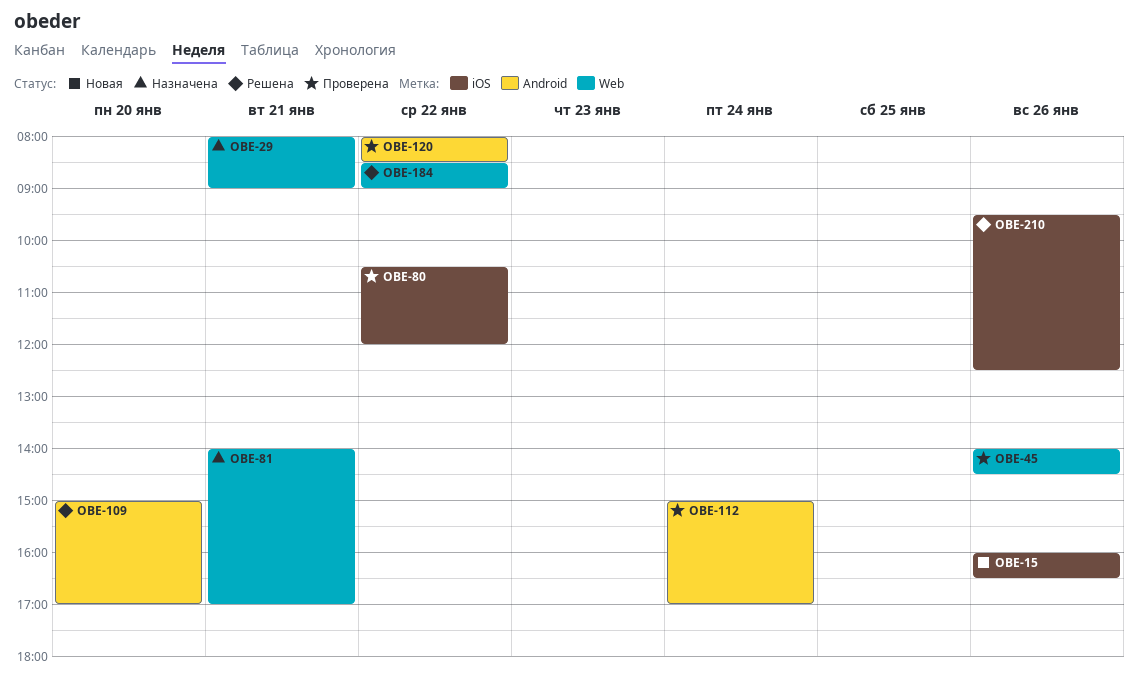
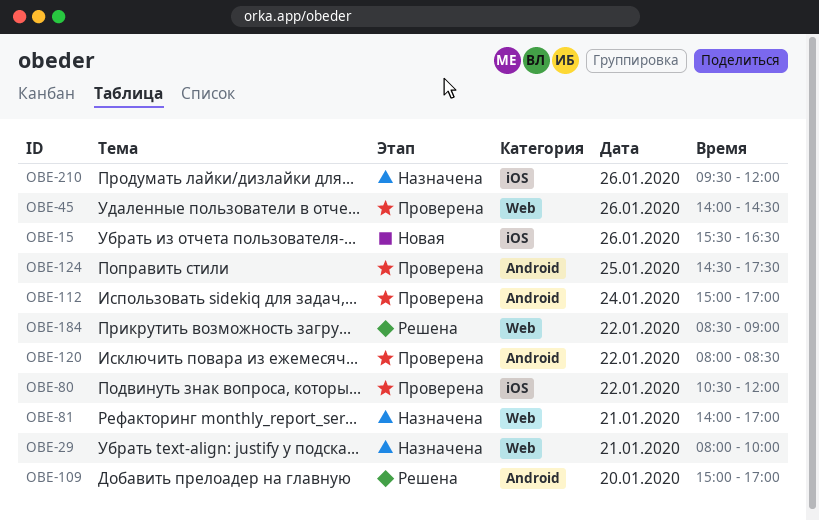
OBE-15, begins: 16:00 -> 15:30
OBE-29, ends: 09:00 -> 10:00
OBE-124: none -> present
OBE-210, status: Решена -> Назначена
OBE-210, ends: 12:30 -> 12:00

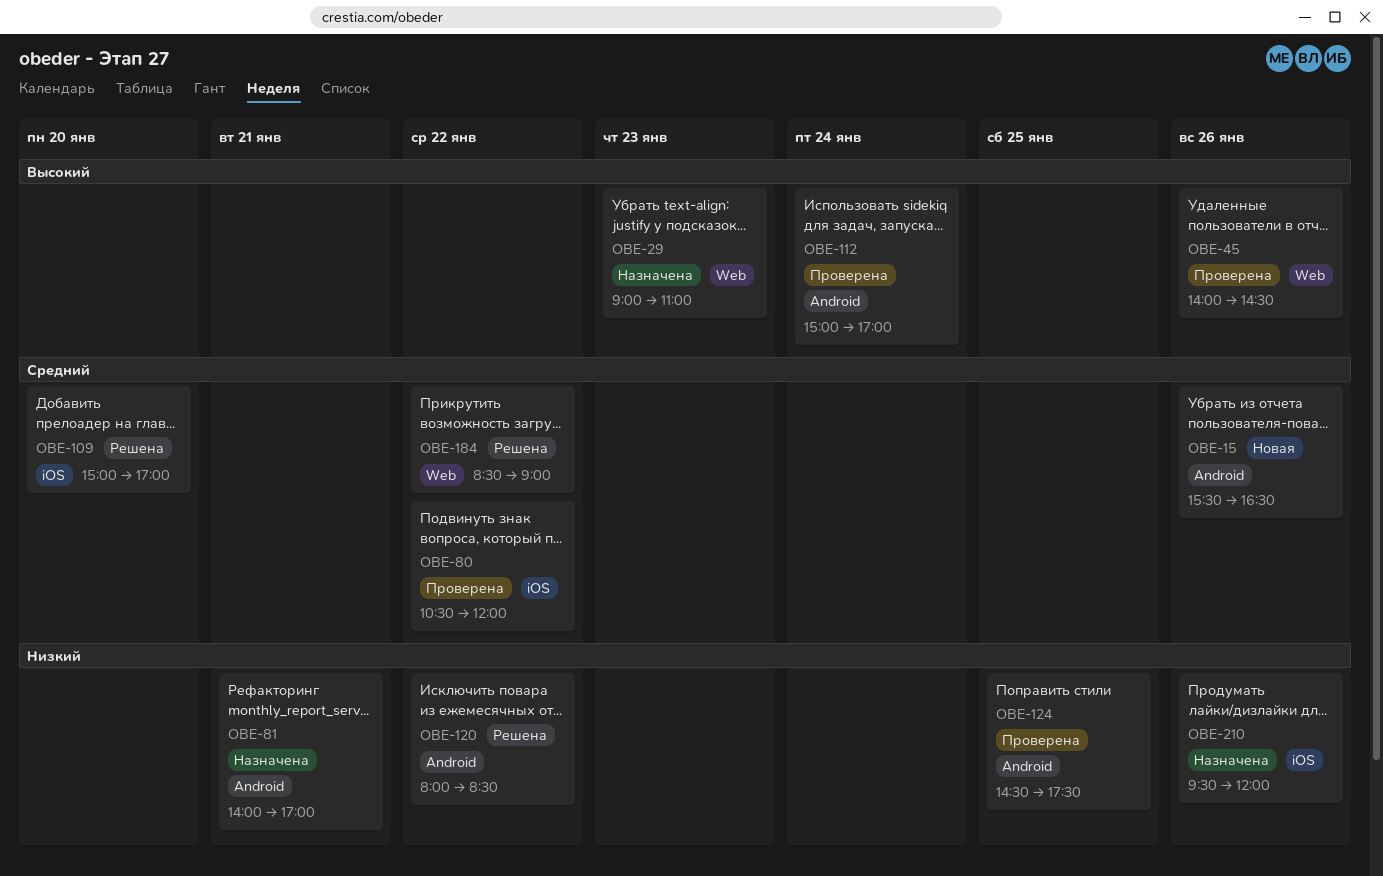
OBE-15, label: iOS -> Android
OBE-29, day: Jan 21 -> Jan 23
OBE-29, begins: 08:00 -> 09:00
OBE-29, ends: 10:00 -> 11:00
OBE-81, label: Web -> Android
OBE-109, label: Android -> iOS
OBE-120, status: Проверена -> Решена

